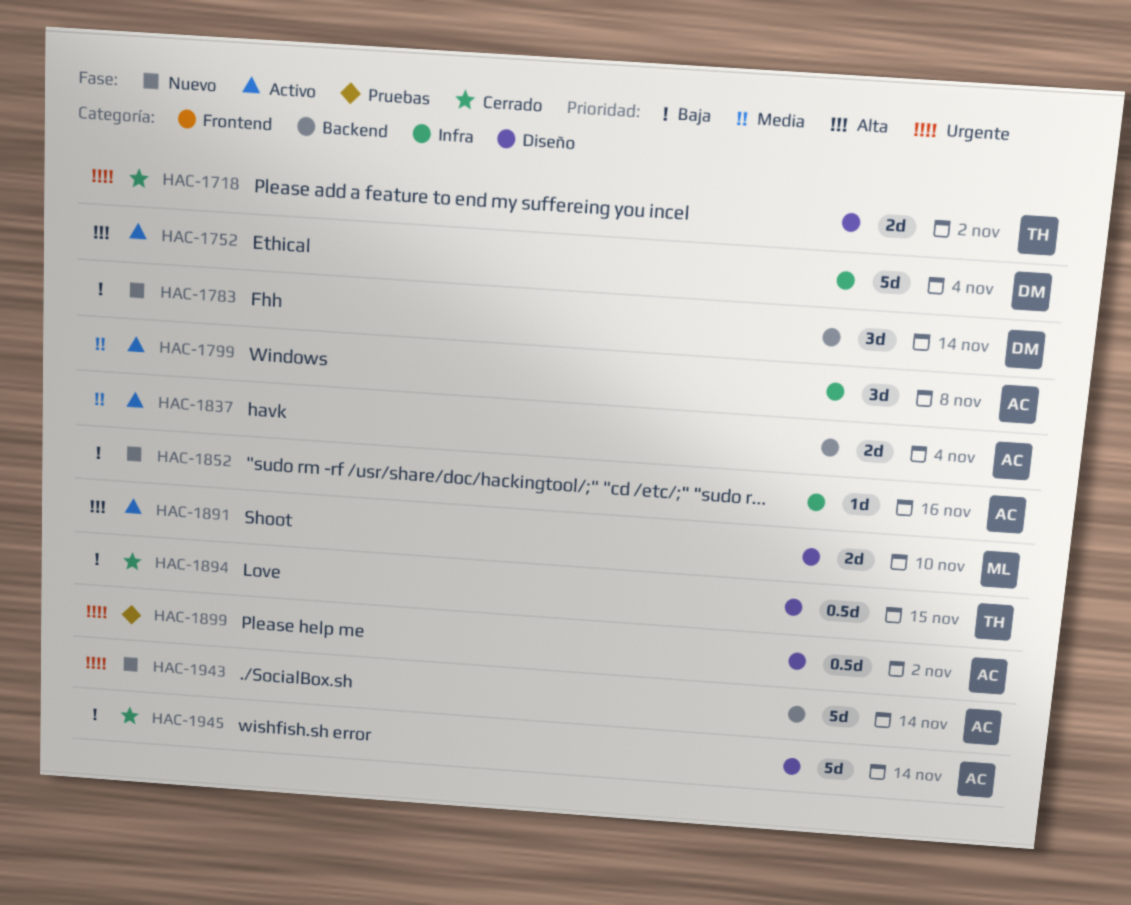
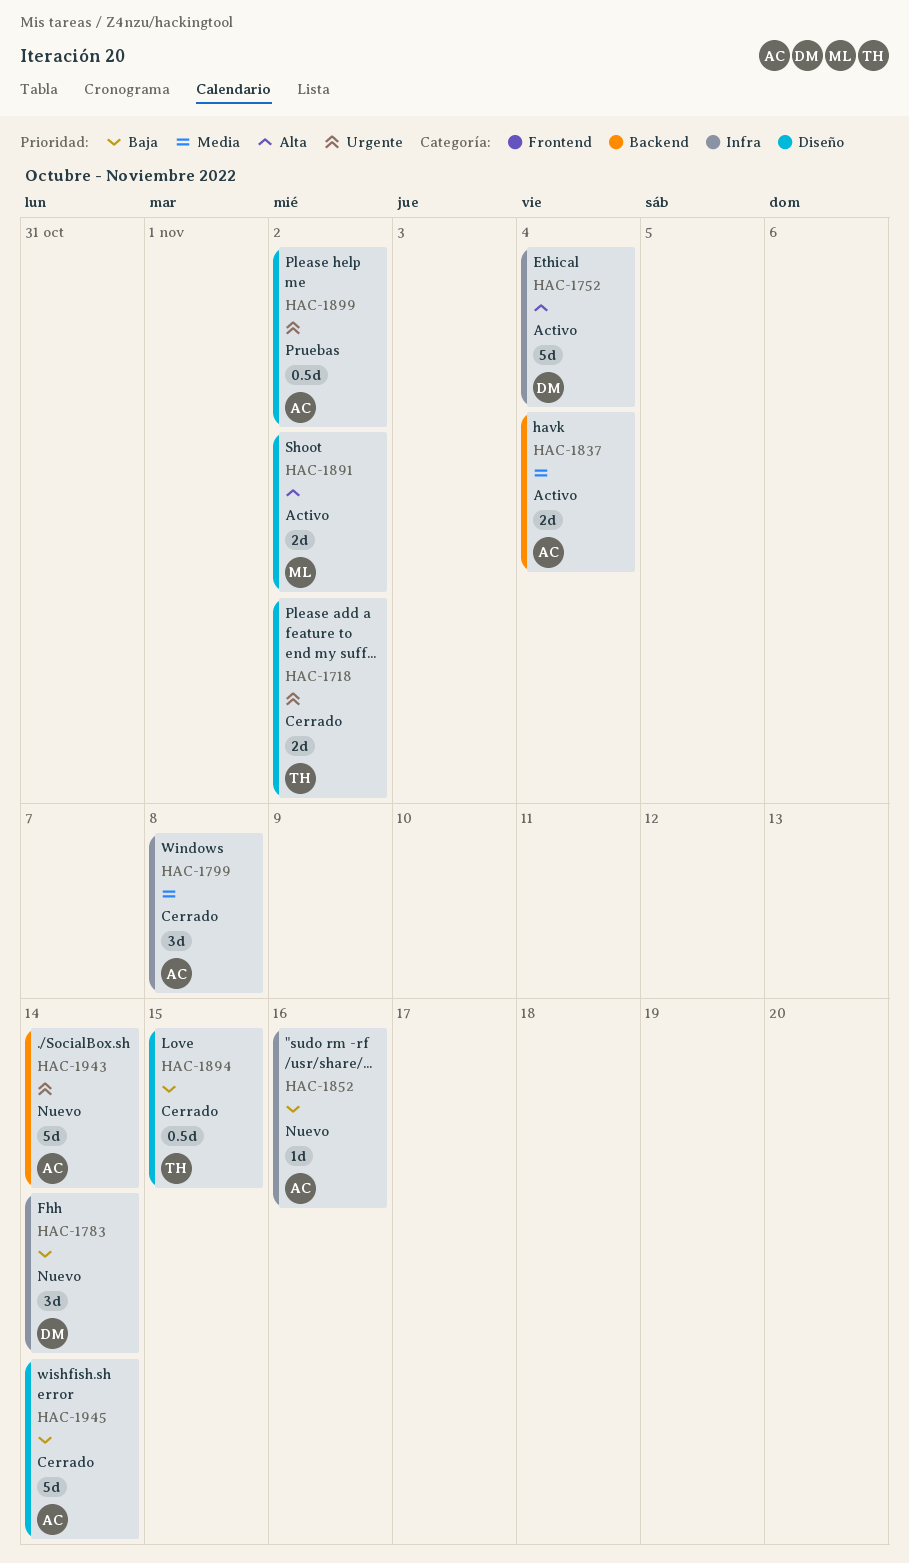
HAC-1783, label: Backend -> Infra
HAC-1799, status: Activo -> Cerrado
HAC-1891, due: Nov 10 -> Nov 2

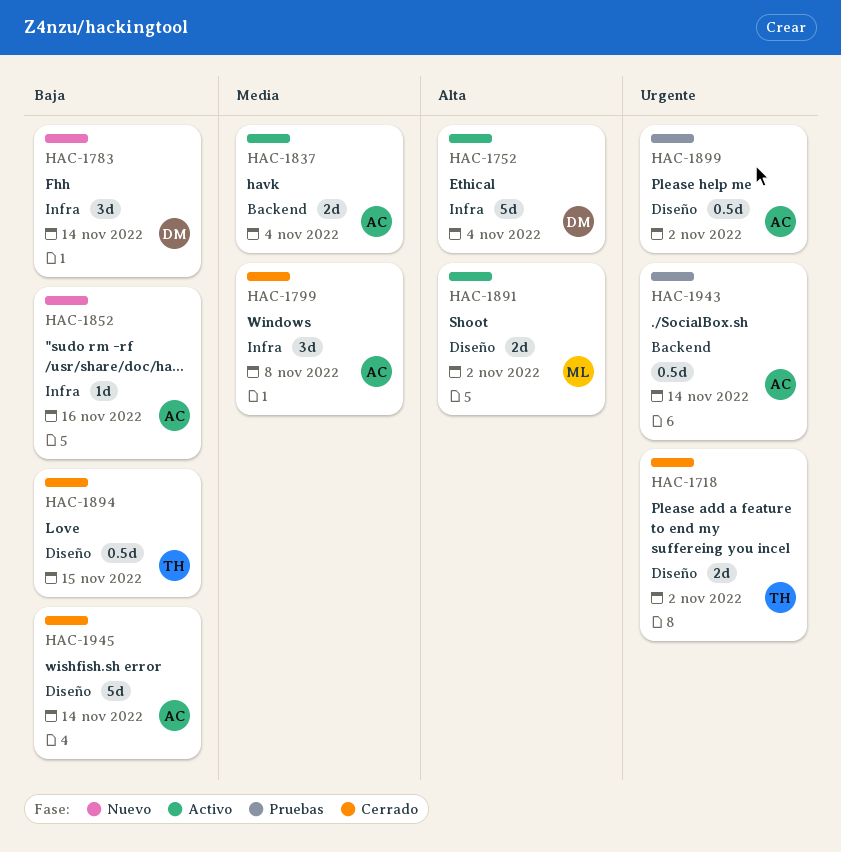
HAC-1943, status: Nuevo -> Pruebas
HAC-1943, estimate: 5d -> 0.5d

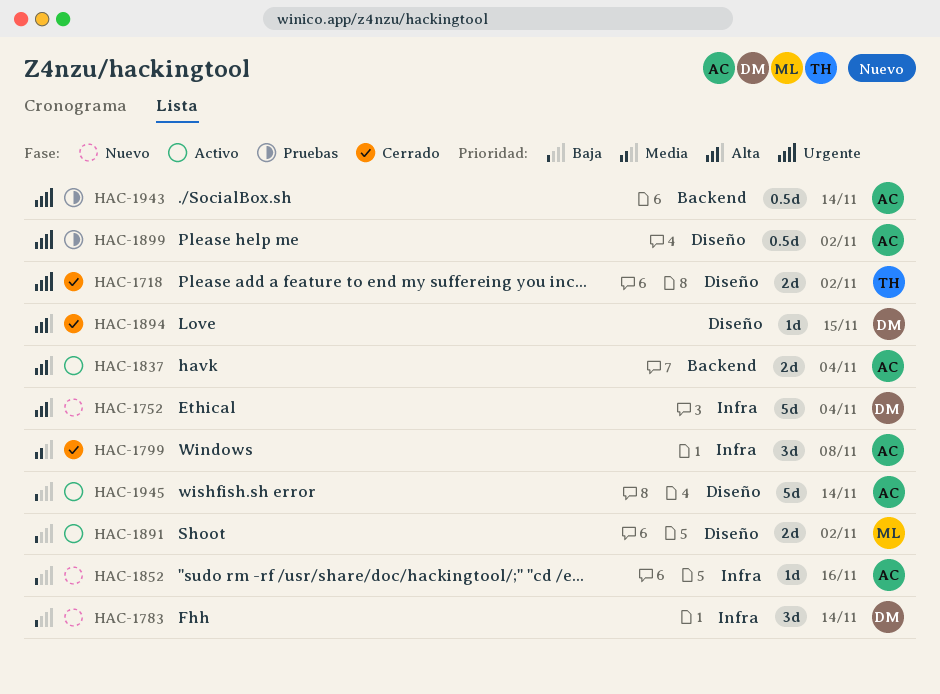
HAC-1752, status: Activo -> Nuevo
HAC-1837, priority: Media -> Alta
HAC-1891, priority: Alta -> Baja
HAC-1894, owner: TH -> DM
HAC-1894, priority: Baja -> Alta
HAC-1894, estimate: 0.5d -> 1d
HAC-1945, status: Cerrado -> Activo

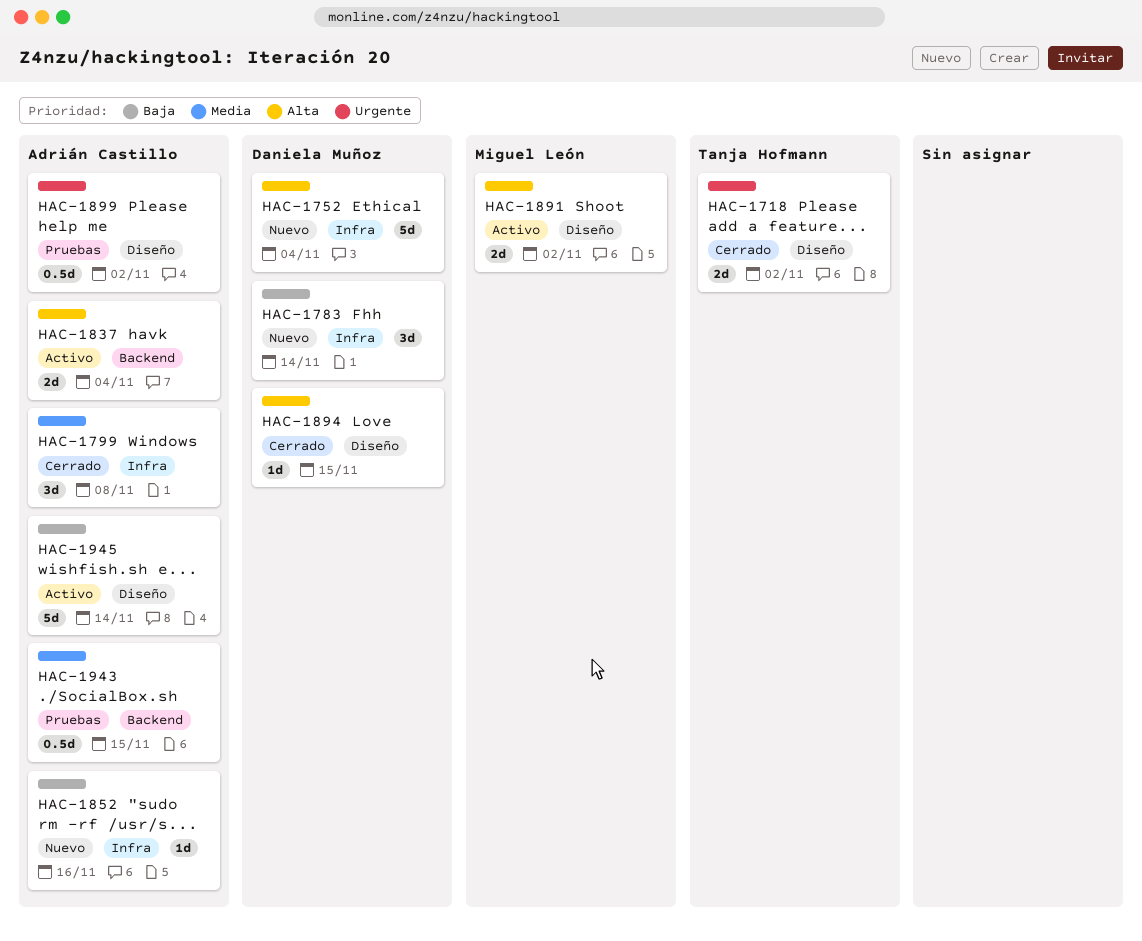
HAC-1891, priority: Baja -> Alta
HAC-1943, priority: Urgente -> Media
HAC-1943, due: Nov 14 -> Nov 15

